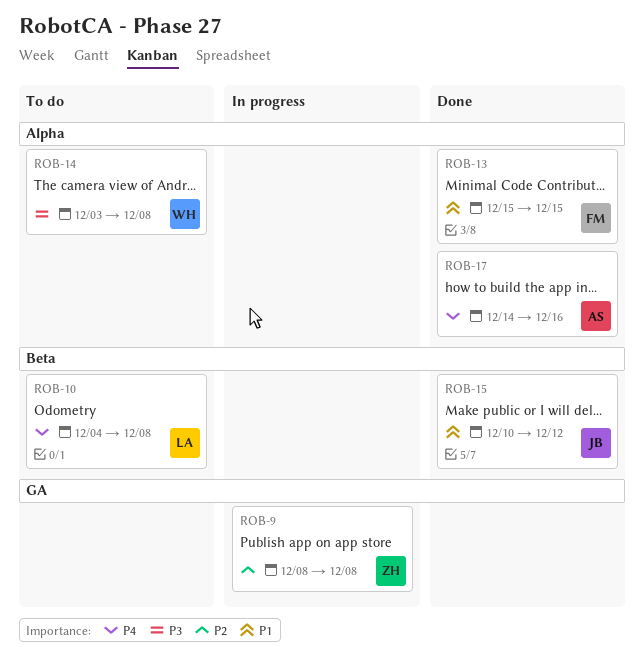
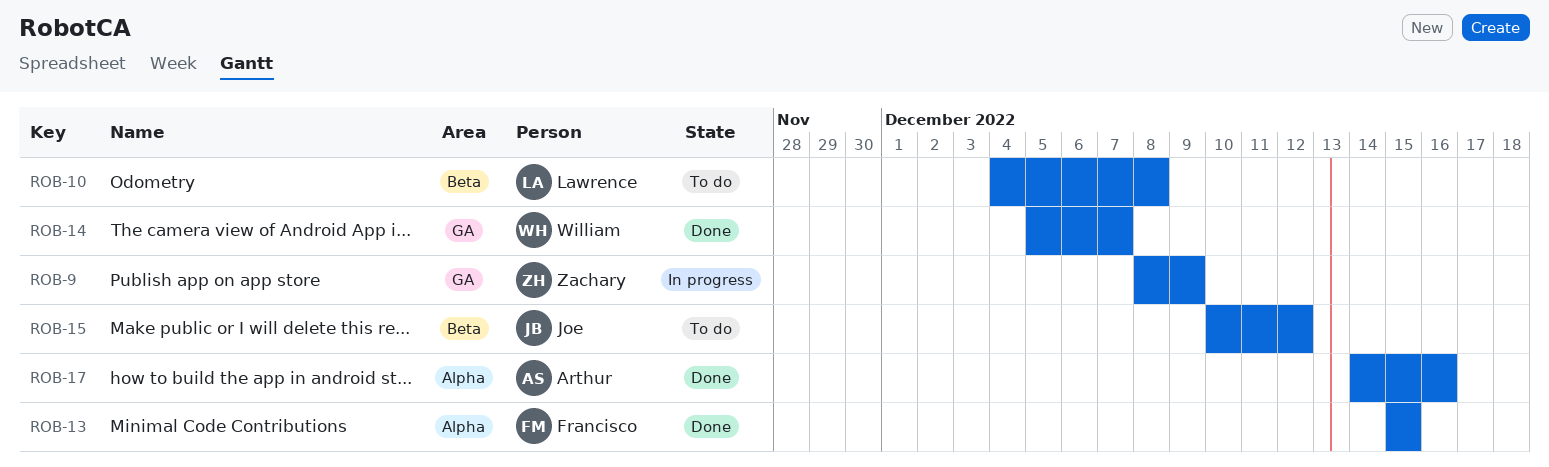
ROB-9, due: Dec 8 -> Dec 9
ROB-14, status: To do -> Done
ROB-14, label: Alpha -> GA
ROB-14, start: Dec 3 -> Dec 5
ROB-14, due: Dec 8 -> Dec 7
ROB-15, status: Done -> To do

